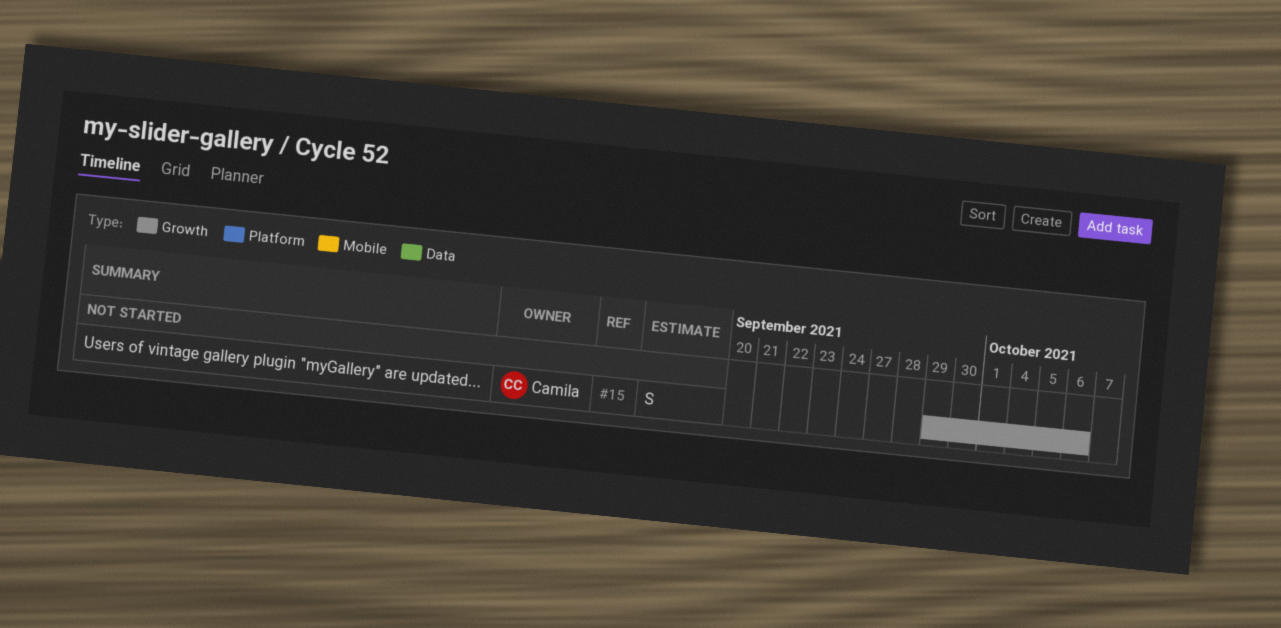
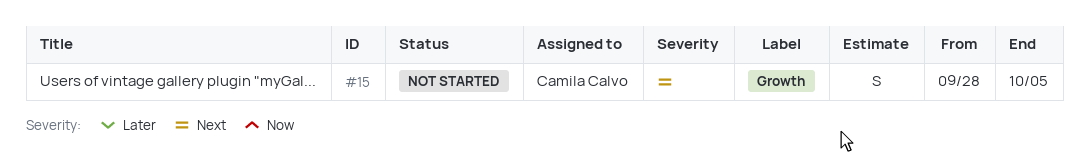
#15, start: Sep 29 -> Sep 28
#15, due: Oct 6 -> Oct 5

